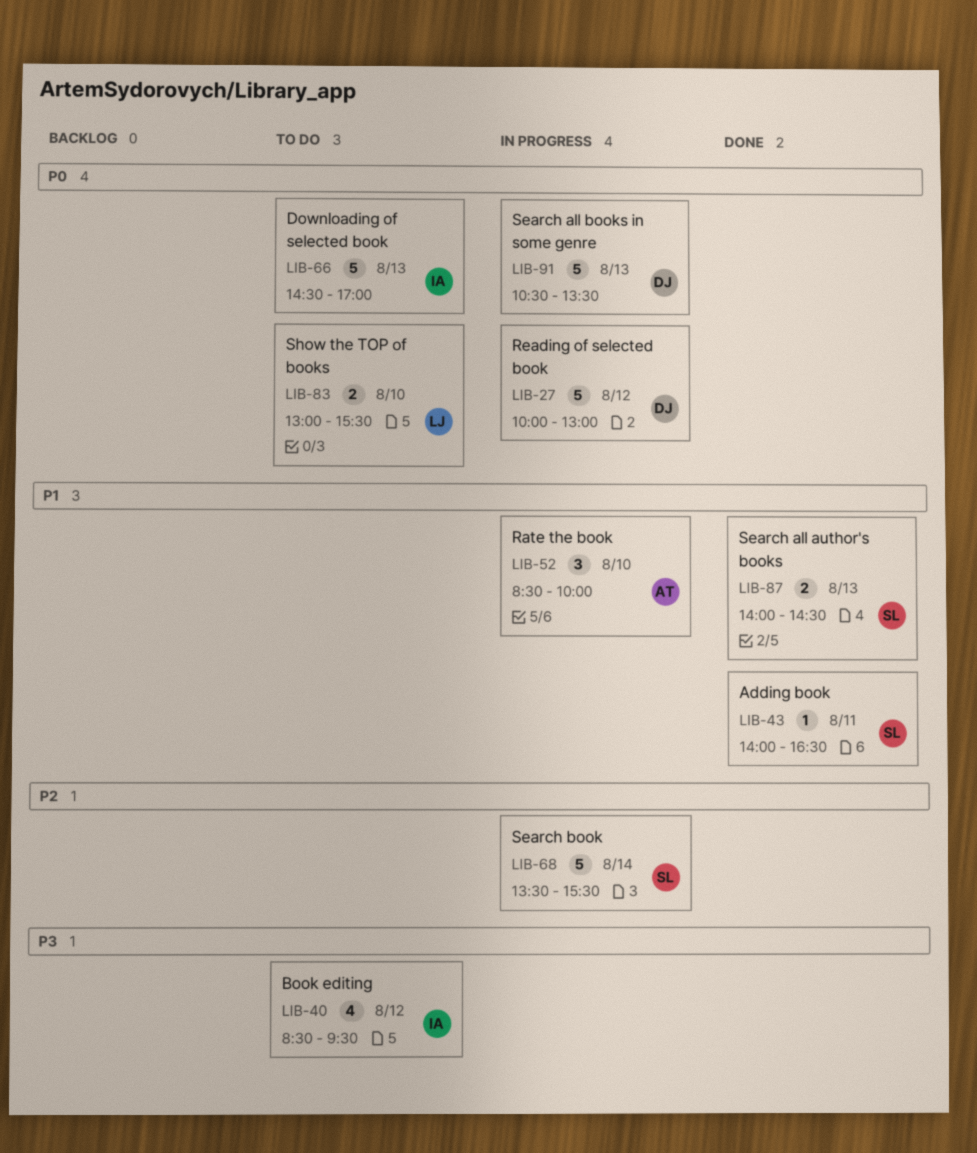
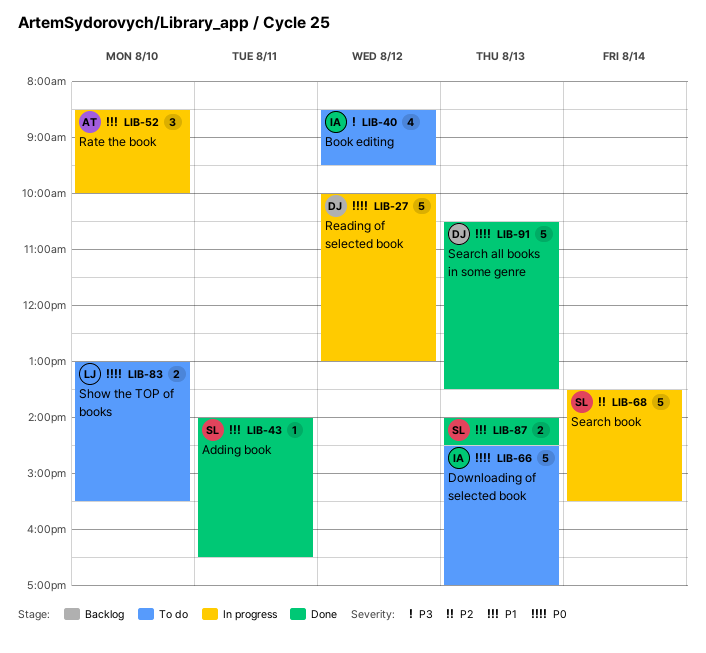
LIB-91, status: In progress -> Done

